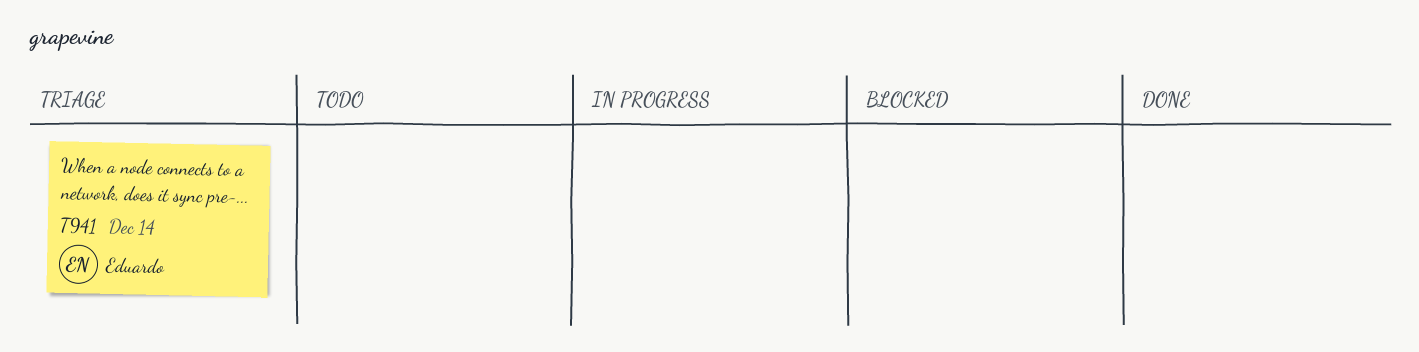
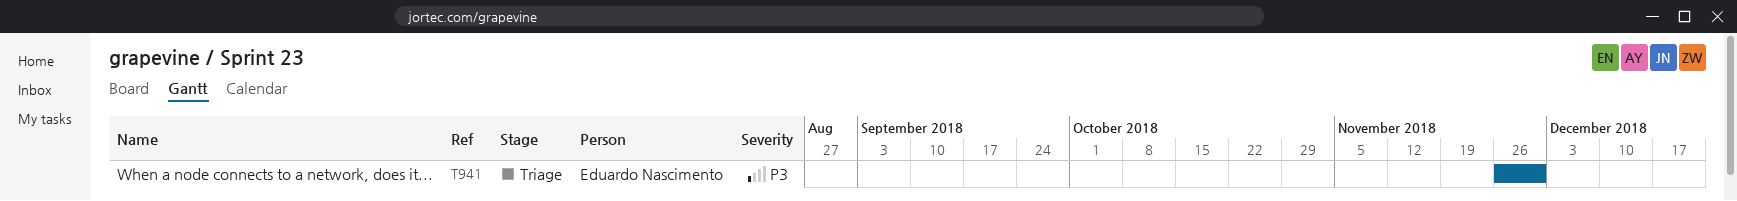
T941, due: Dec 14 -> Nov 30

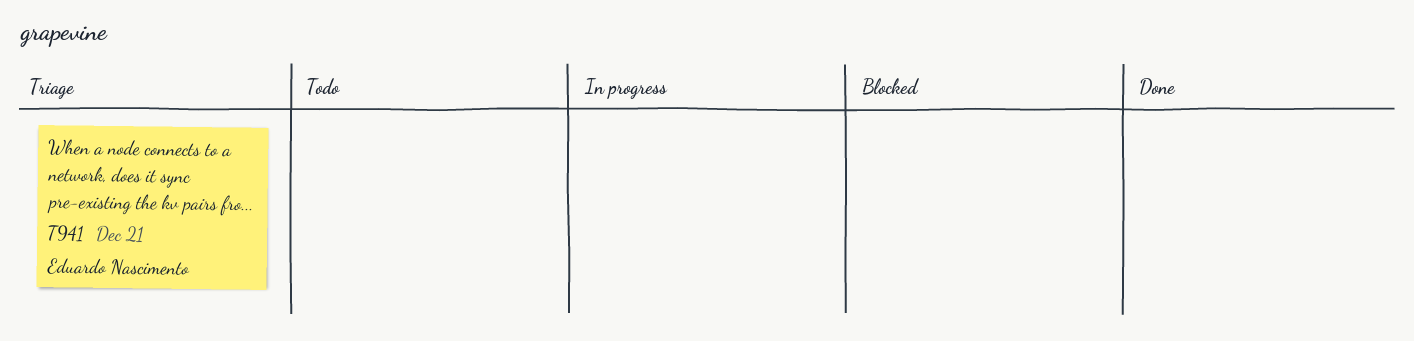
T941, due: Nov 30 -> Dec 21

